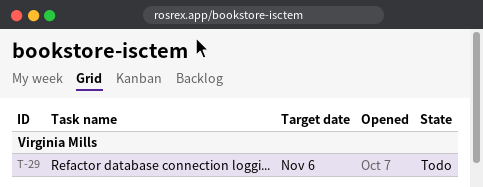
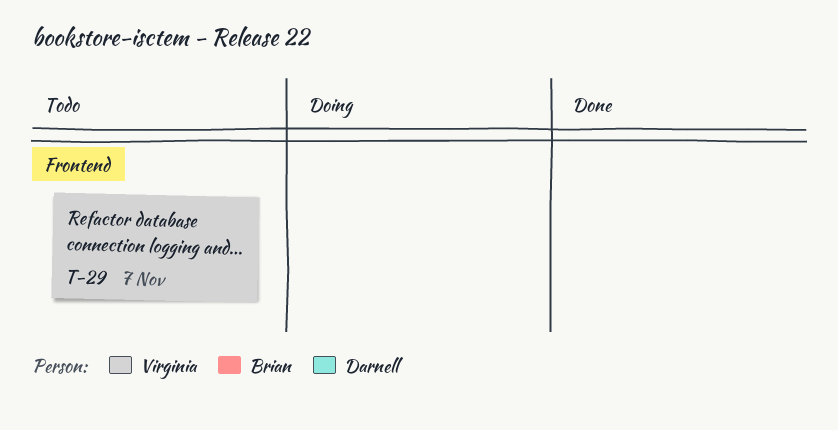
T-29, due: Nov 6 -> Nov 7

